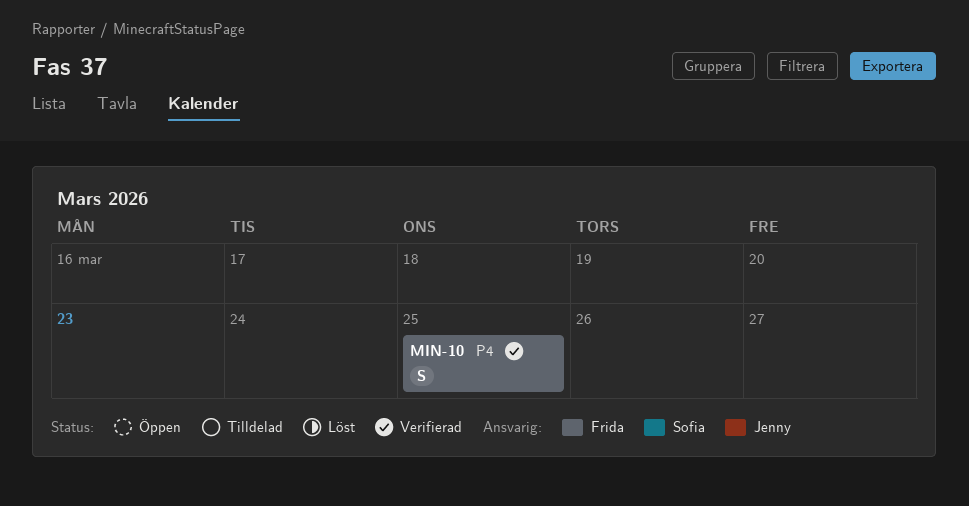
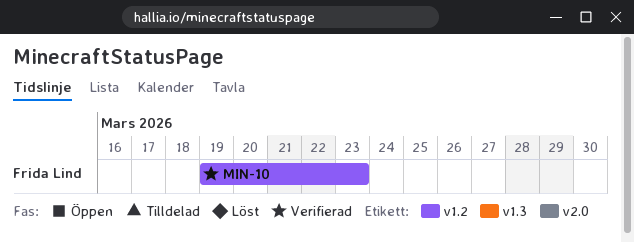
MIN-10, due: Mar 25 -> Mar 23

